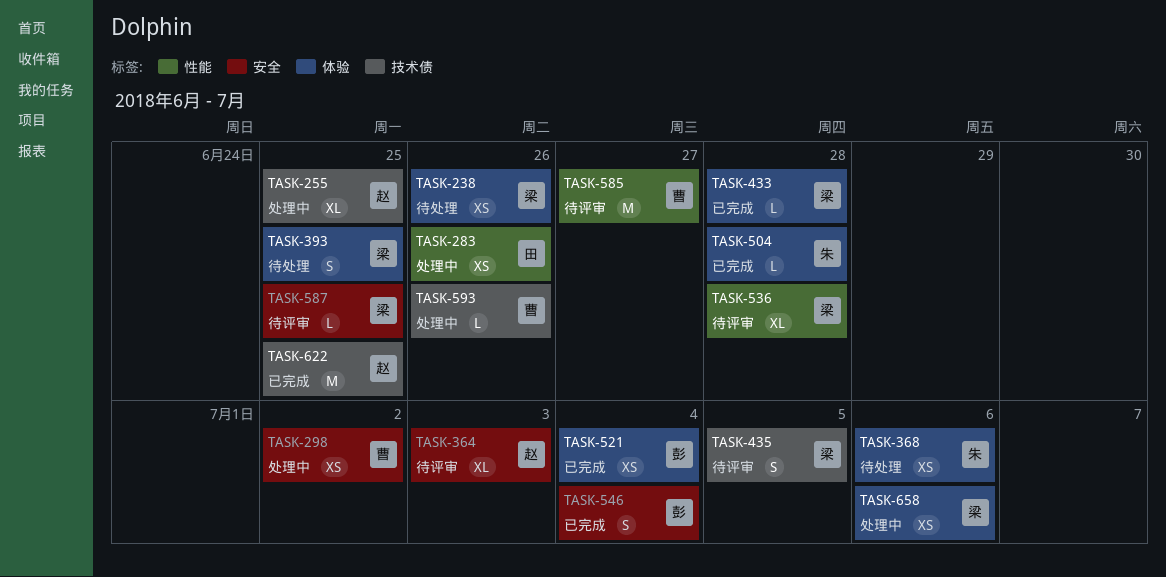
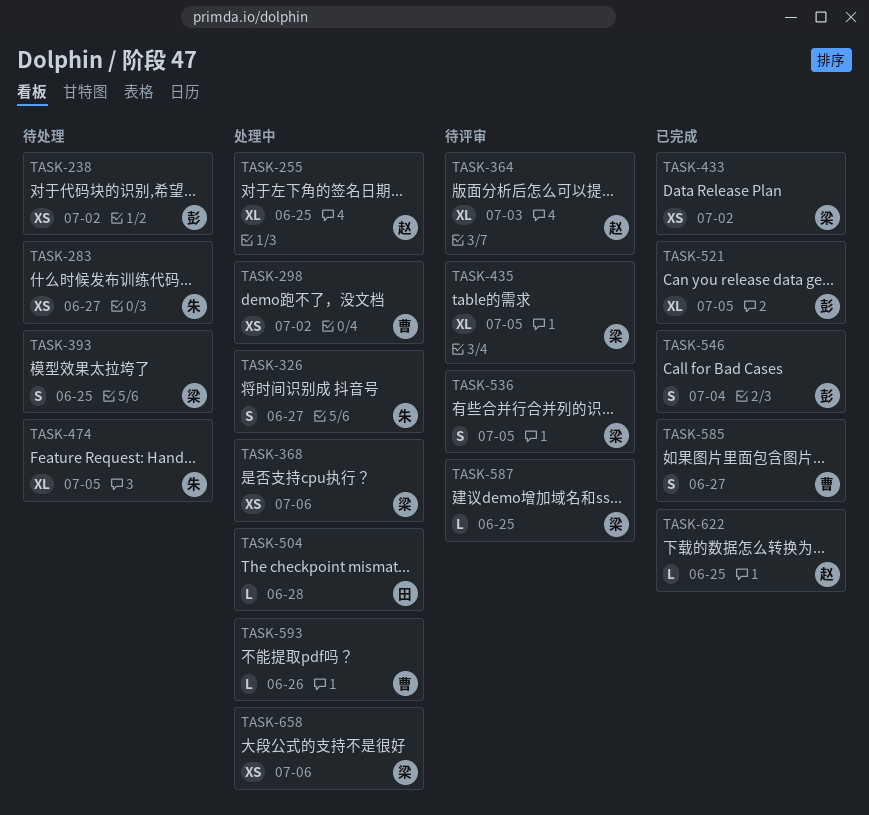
TASK-238, owner: 梁 -> 彭
TASK-238, due: Jun 26 -> Jul 2
TASK-283, status: 处理中 -> 待处理
TASK-283, owner: 田 -> 朱
TASK-283, due: Jun 26 -> Jun 27
TASK-326: none -> present
TASK-368, status: 待处理 -> 处理中
TASK-368, owner: 朱 -> 梁
TASK-433, estimate: L -> XS
TASK-433, due: Jun 28 -> Jul 2
TASK-435, estimate: S -> XL
TASK-474: none -> present
TASK-504, status: 已完成 -> 处理中
TASK-504, owner: 朱 -> 田
TASK-521, estimate: XS -> XL
TASK-521, due: Jul 4 -> Jul 5
TASK-536, estimate: XL -> S
TASK-536, due: Jun 28 -> Jul 5
TASK-585, status: 待评审 -> 已完成
TASK-585, estimate: M -> S
TASK-622, estimate: M -> L

